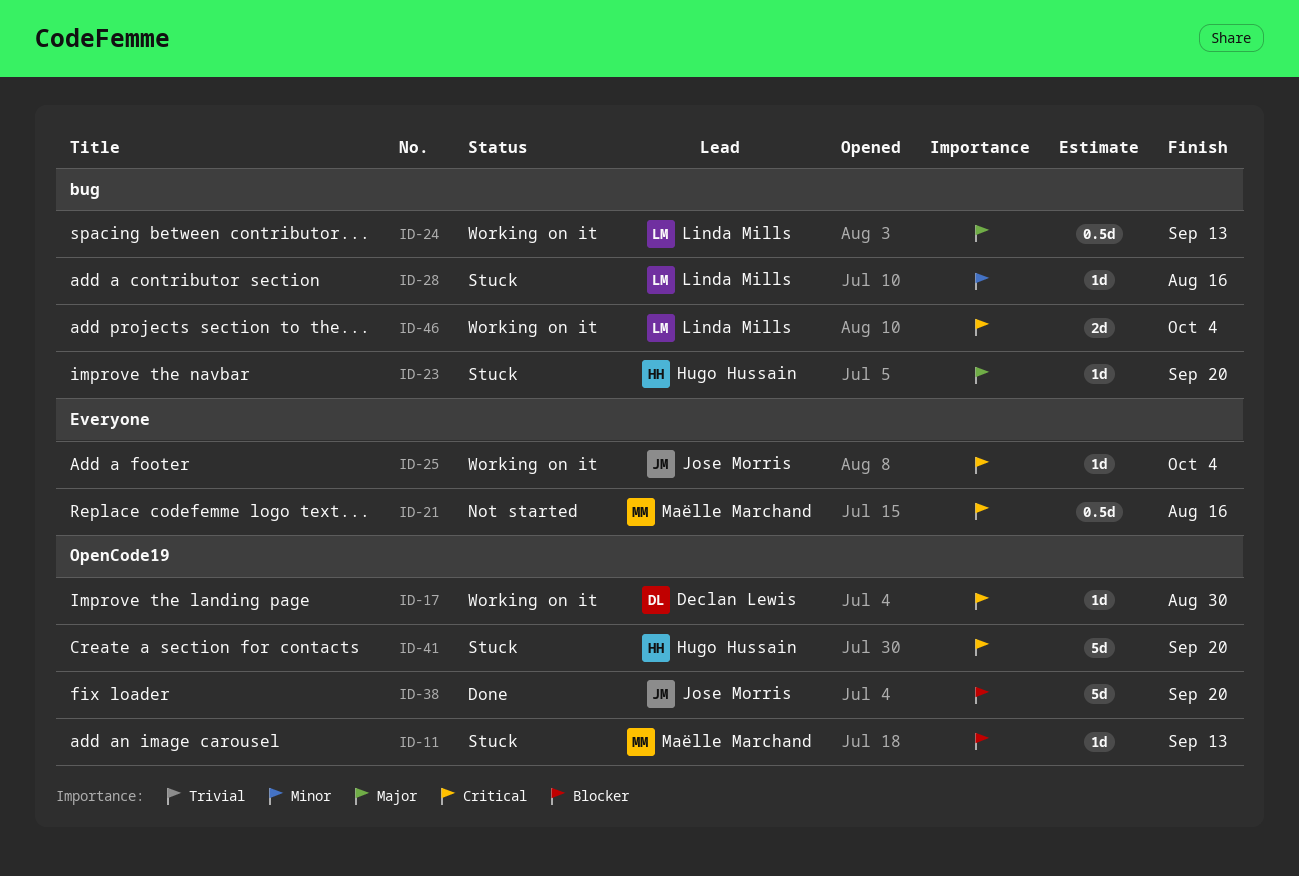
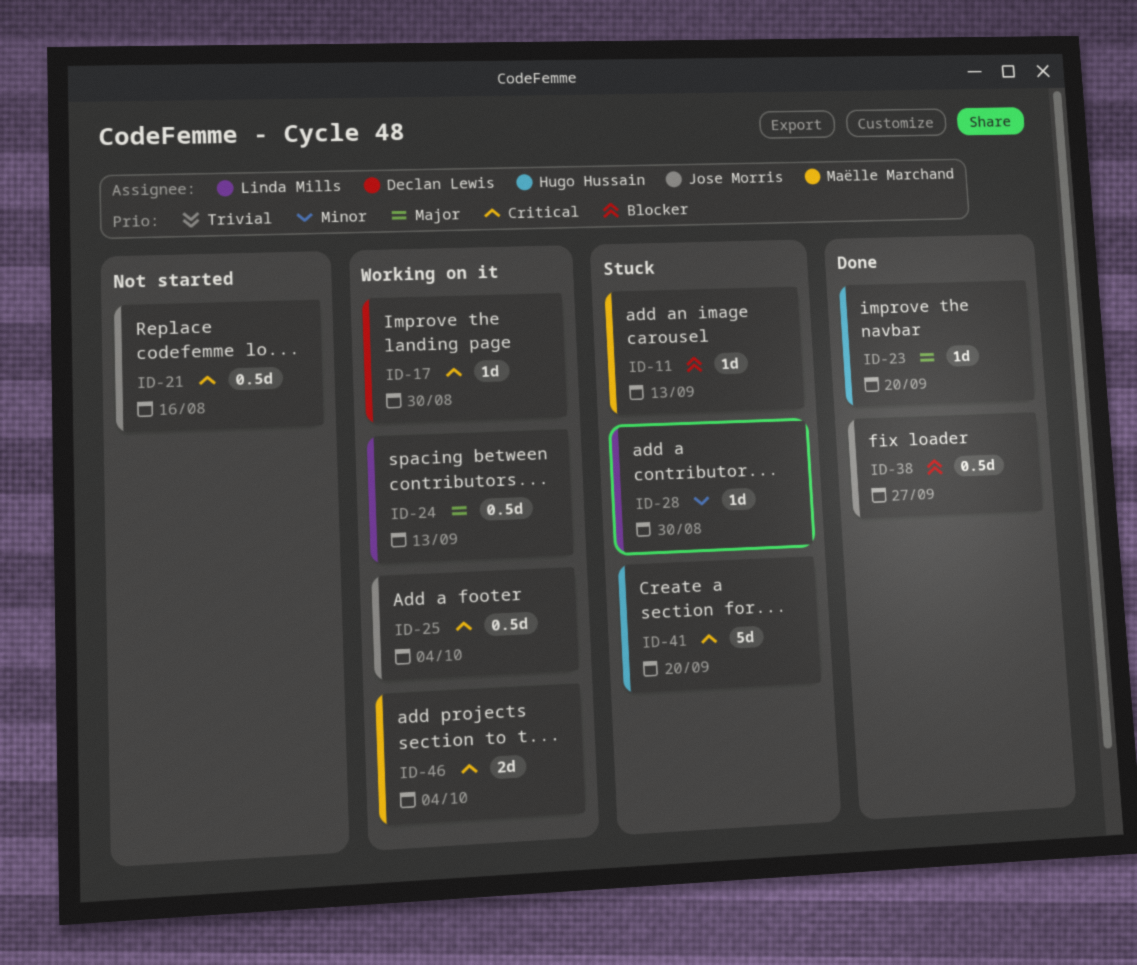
ID-21, owner: Maëlle Marchand -> Jose Morris
ID-23, status: Stuck -> Done
ID-25, estimate: 1d -> 0.5d
ID-28, due: Aug 16 -> Aug 30
ID-38, estimate: 5d -> 0.5d
ID-38, due: Sep 20 -> Sep 27
ID-46, owner: Linda Mills -> Maëlle Marchand

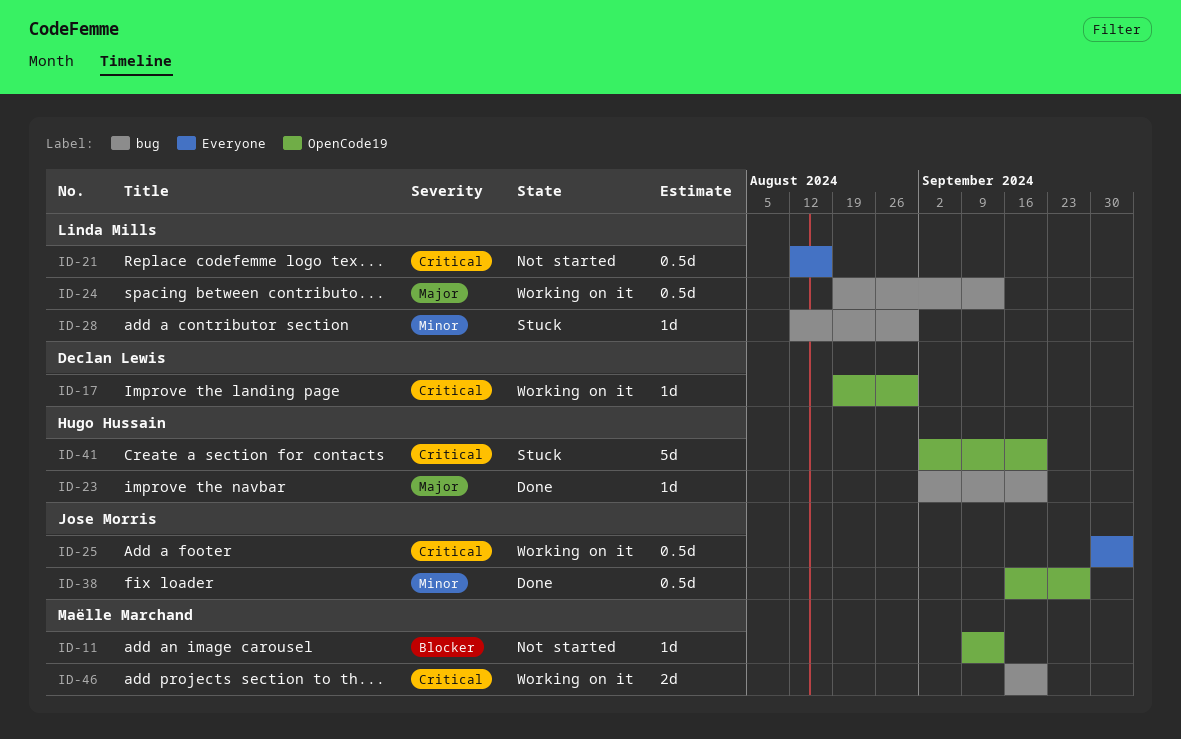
ID-11, status: Stuck -> Not started
ID-21, owner: Jose Morris -> Linda Mills
ID-38, priority: Blocker -> Minor
ID-46, due: Oct 4 -> Sep 20

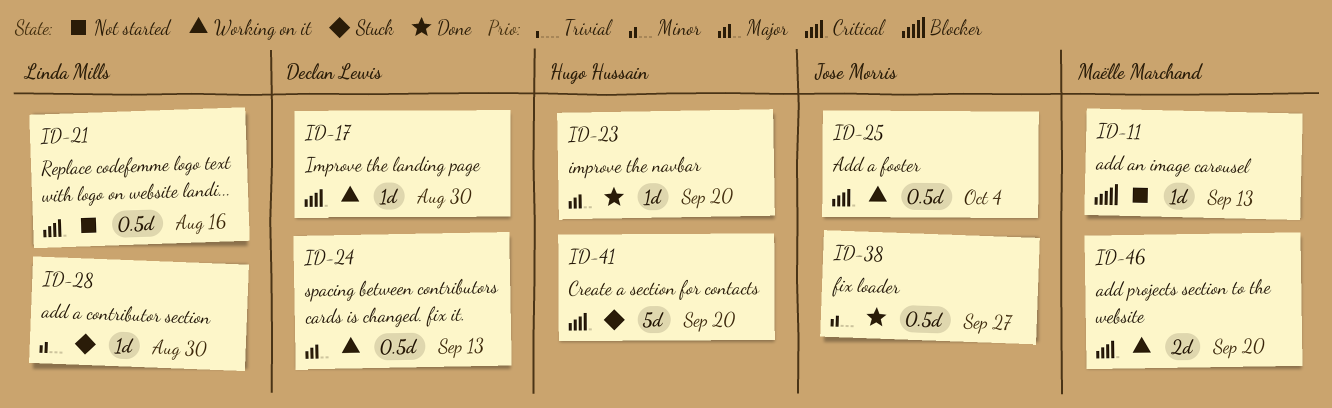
ID-24, owner: Linda Mills -> Declan Lewis

